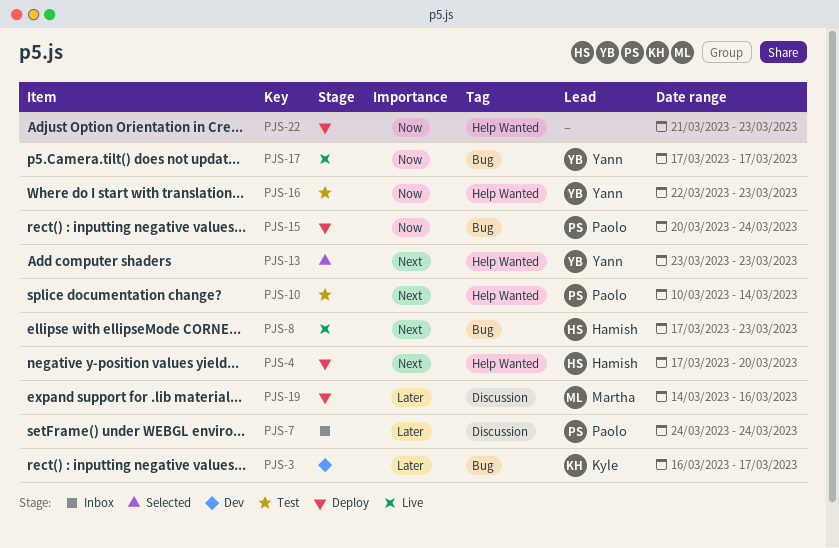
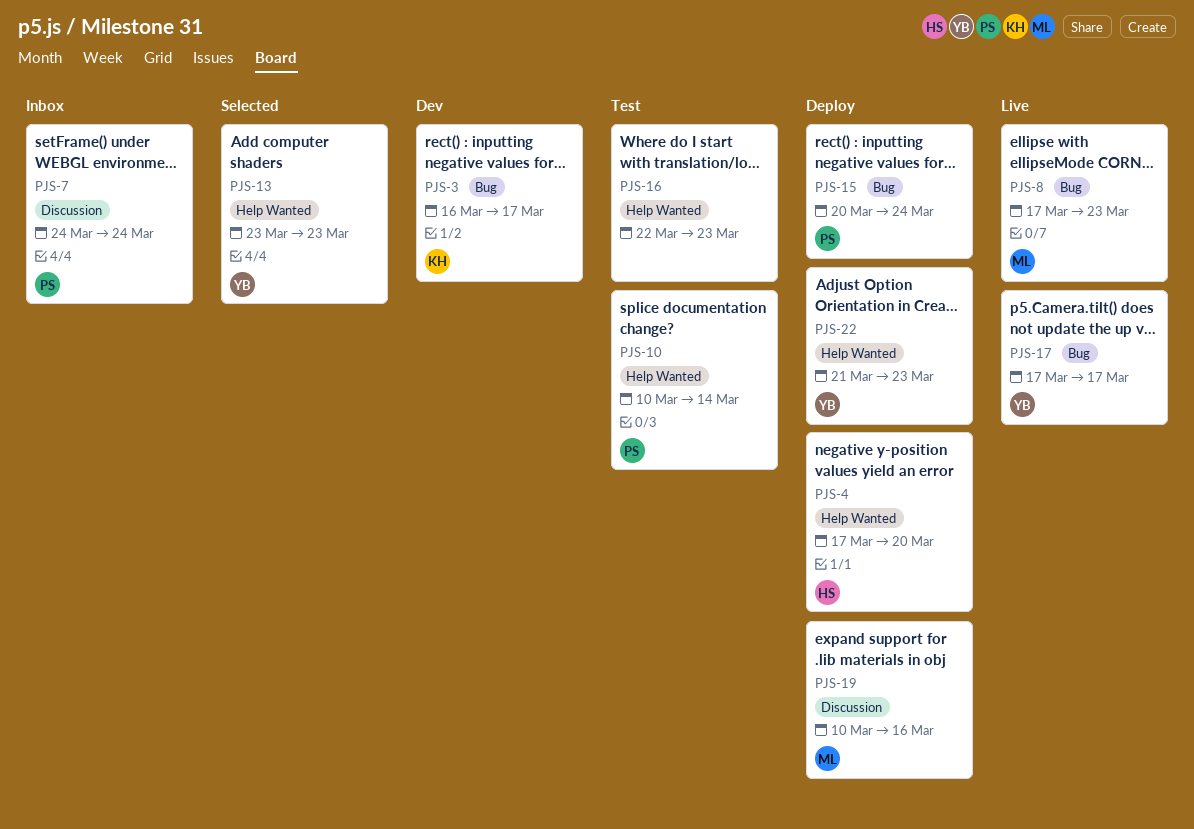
PJS-8, owner: Hamish -> Martha
PJS-16, owner: Yann -> none
PJS-19, start: Mar 14 -> Mar 10
PJS-22, owner: none -> Yann

